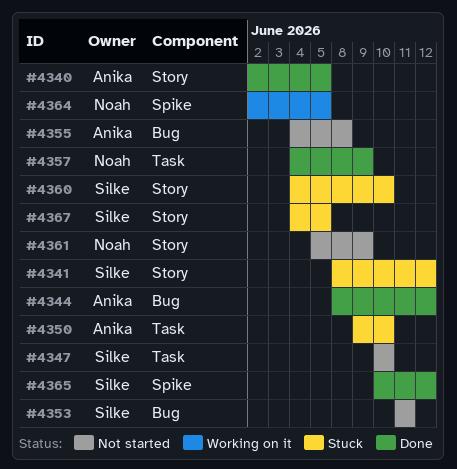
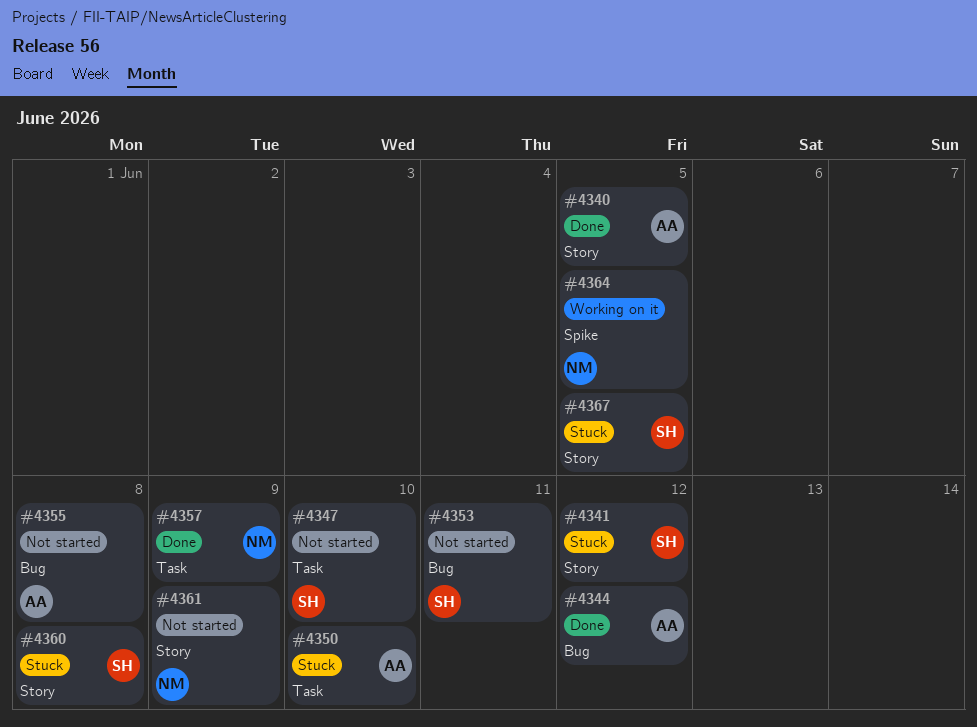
#4360, due: Jun 10 -> Jun 8
#4365: present -> none

